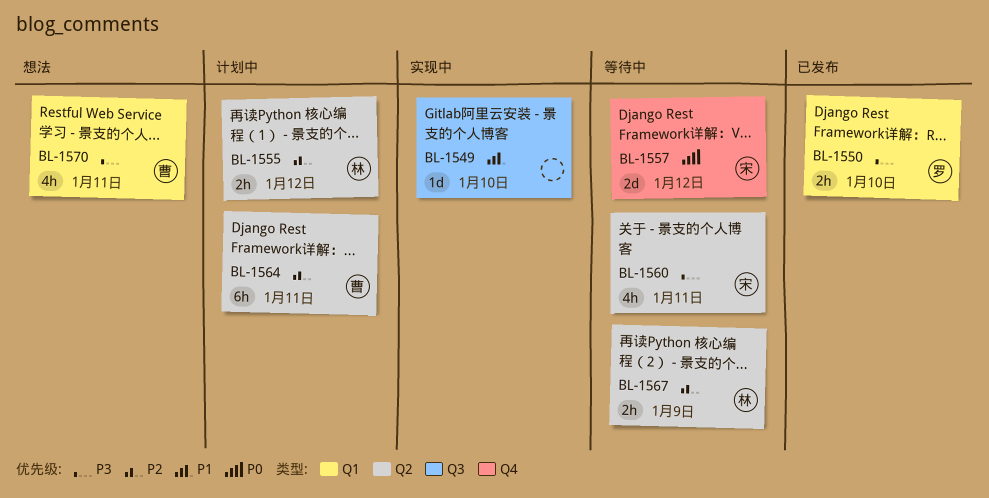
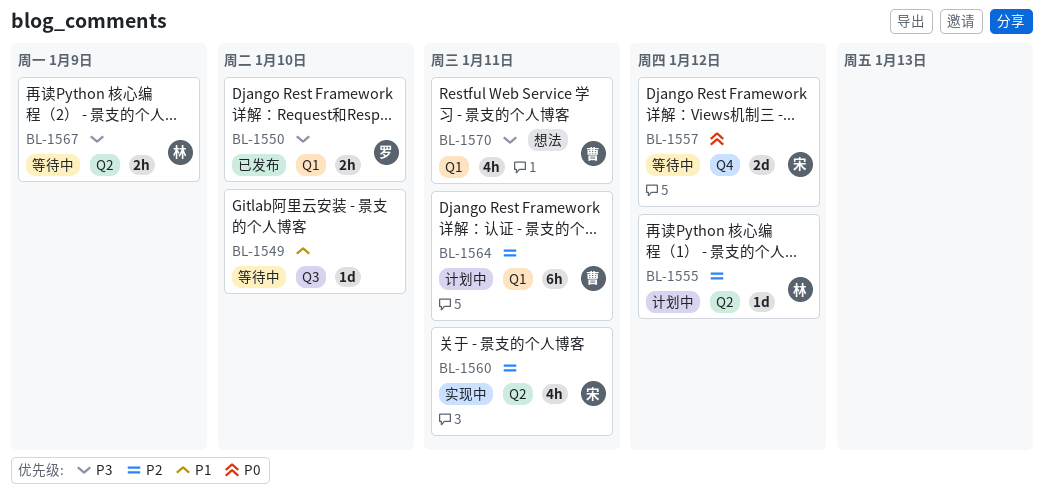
BL-1549, status: 实现中 -> 等待中
BL-1555, estimate: 2h -> 1d
BL-1560, status: 等待中 -> 实现中
BL-1560, priority: P3 -> P2
BL-1564, label: Q2 -> Q1
BL-1567, priority: P2 -> P3

